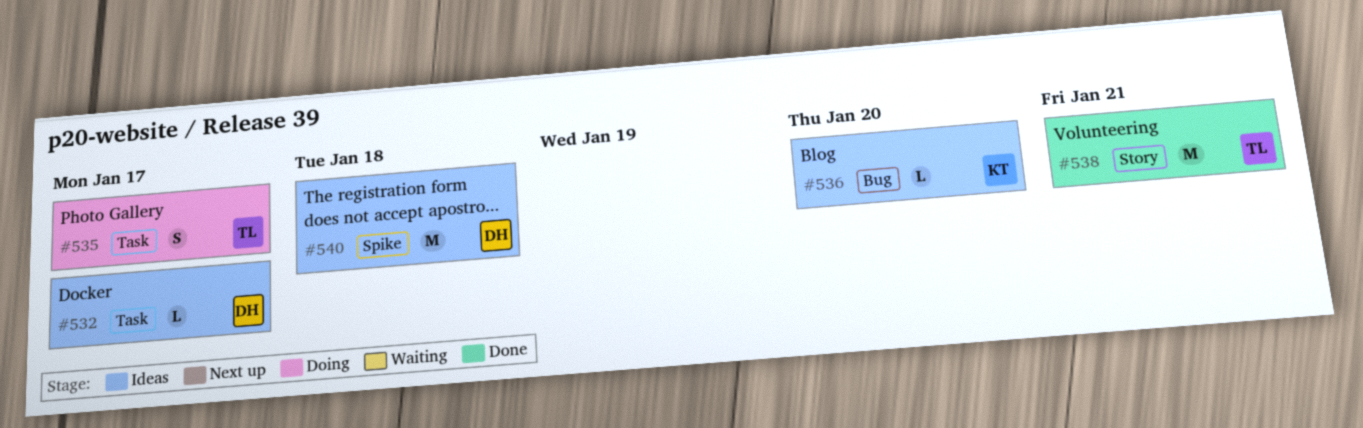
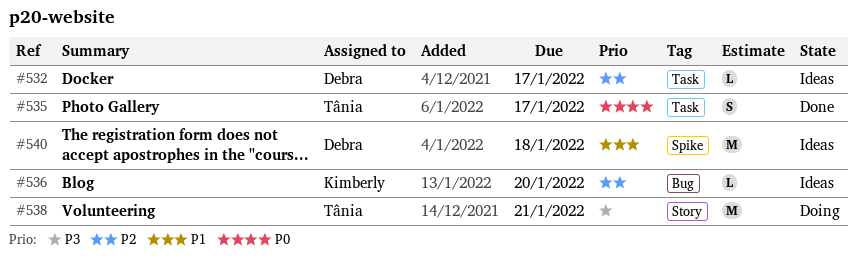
#535, status: Doing -> Done
#538, status: Done -> Doing

